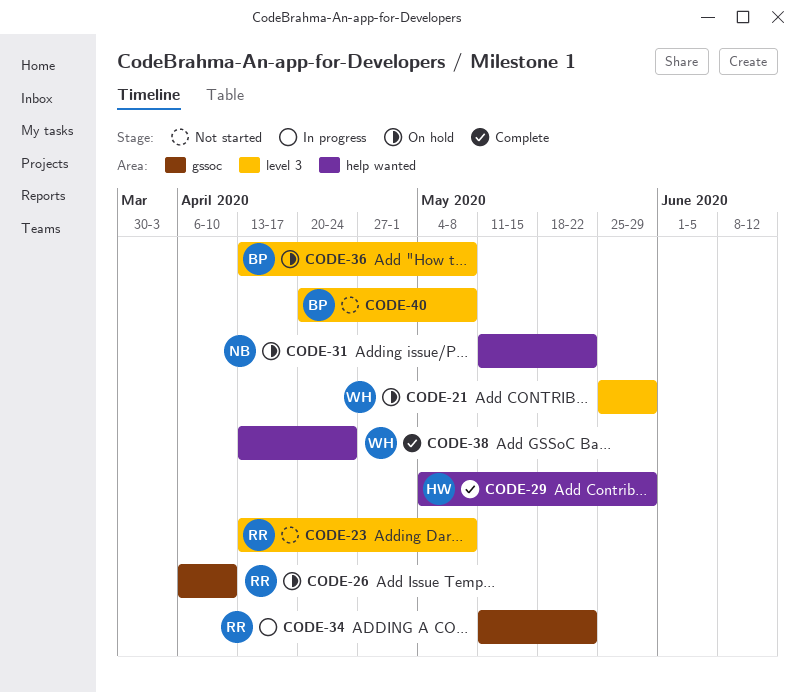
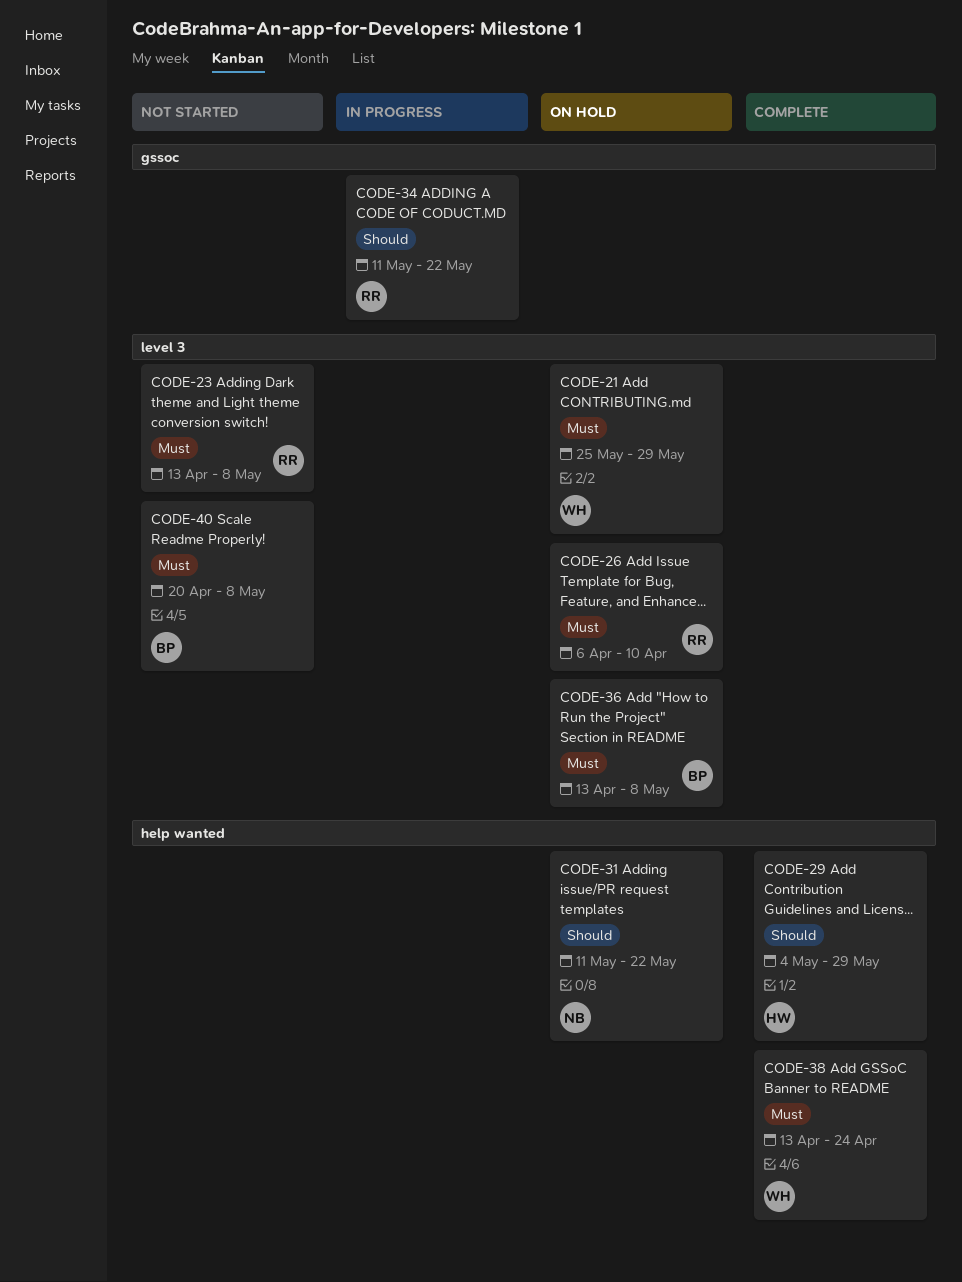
CODE-26, label: gssoc -> level 3

